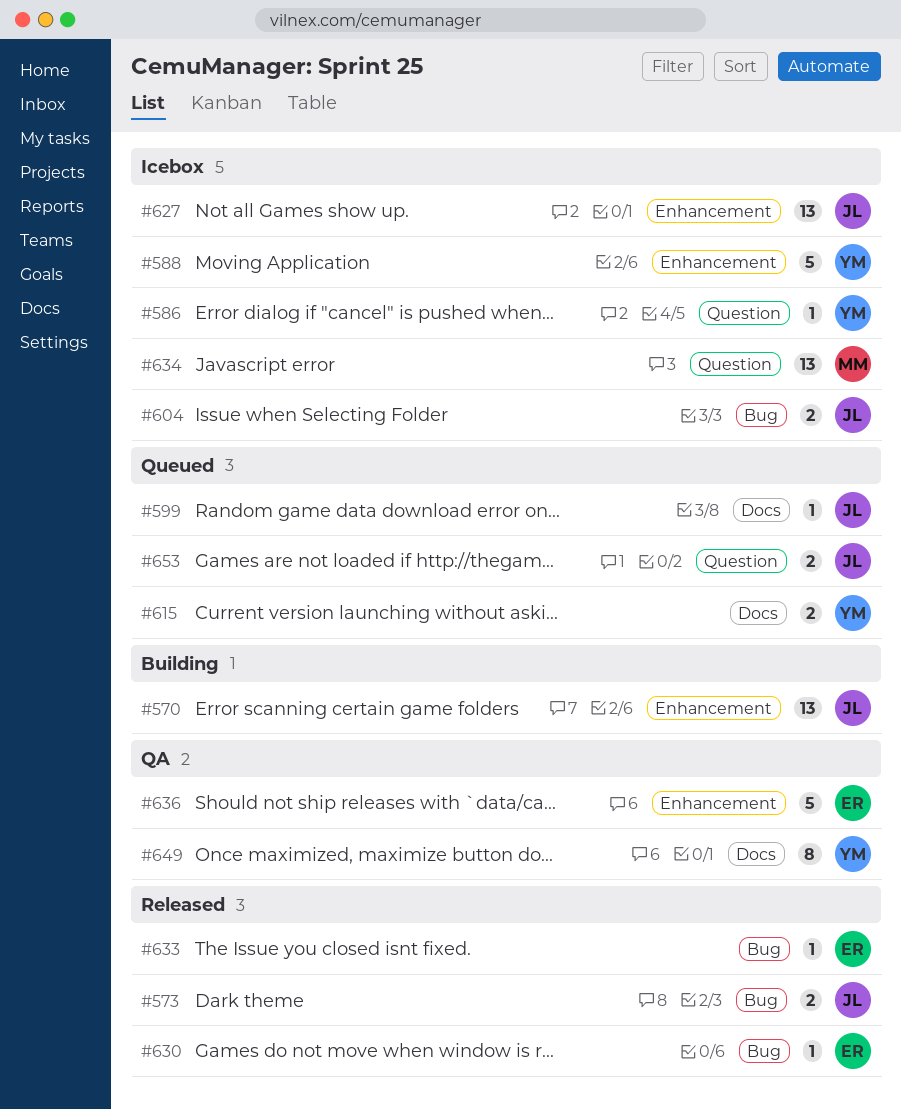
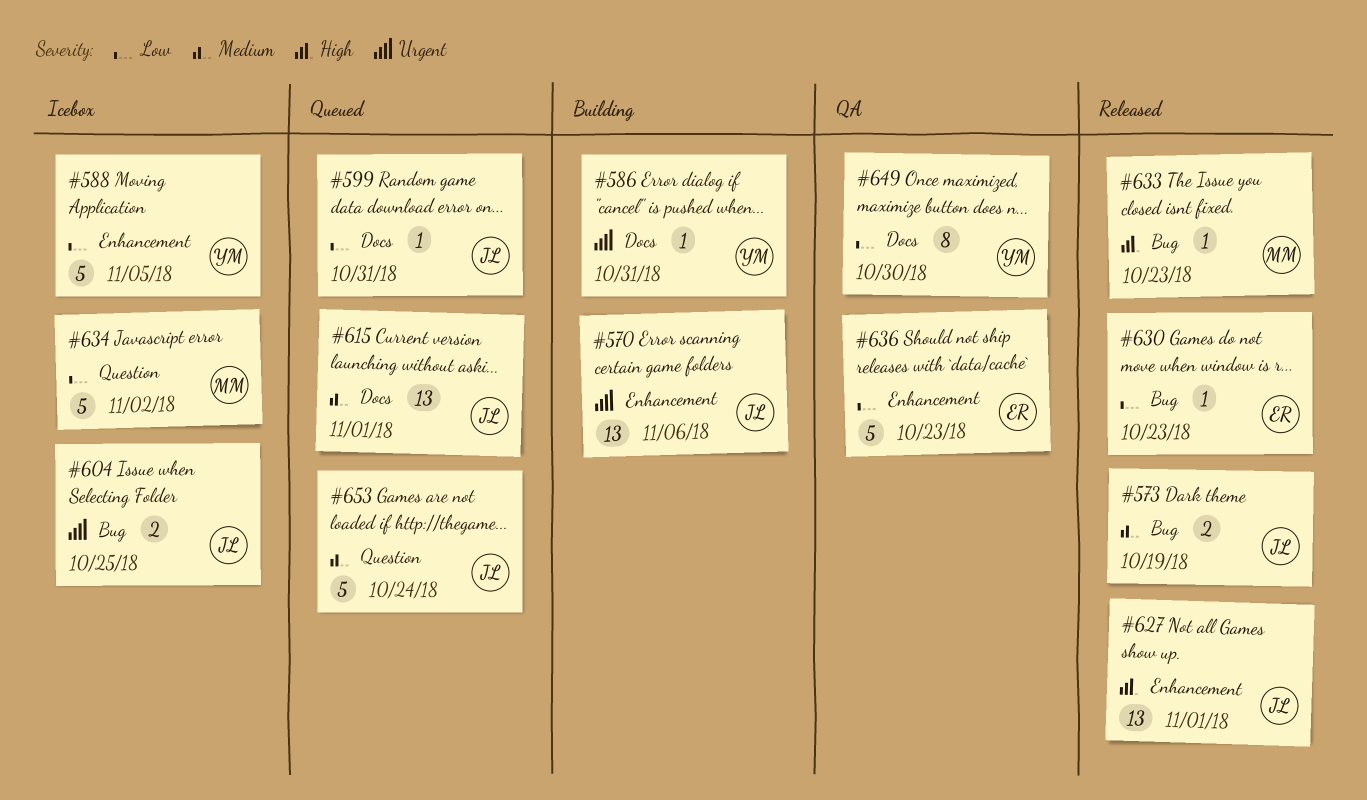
#586, status: Icebox -> Building
#586, label: Question -> Docs
#615, owner: YM -> JL
#615, estimate: 2 -> 13
#627, status: Icebox -> Released
#633, owner: ER -> MM
#634, estimate: 13 -> 5
#653, estimate: 2 -> 5

